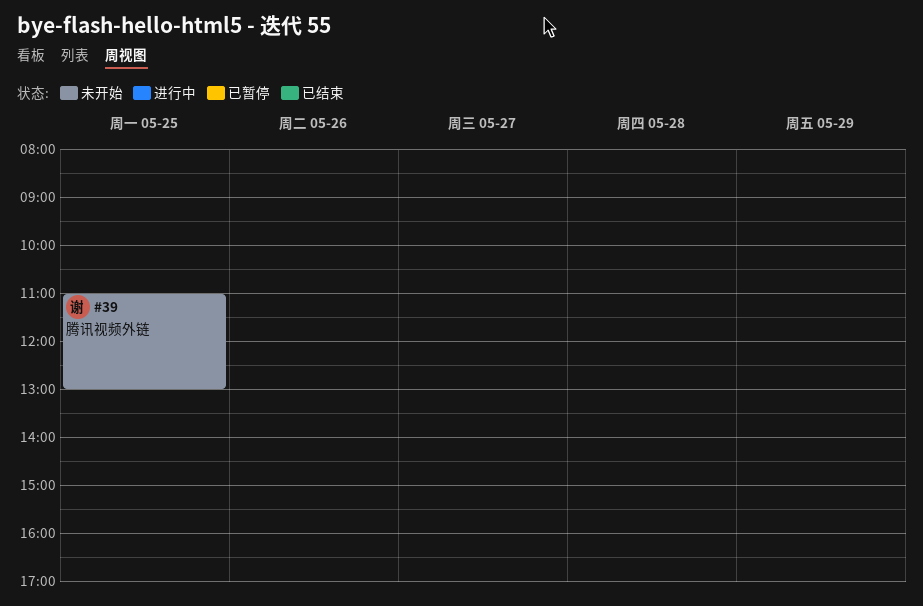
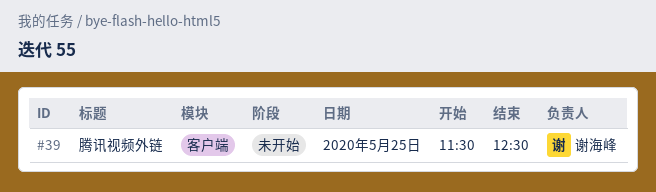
#39, begins: 11:00 -> 11:30
#39, ends: 13:00 -> 12:30

